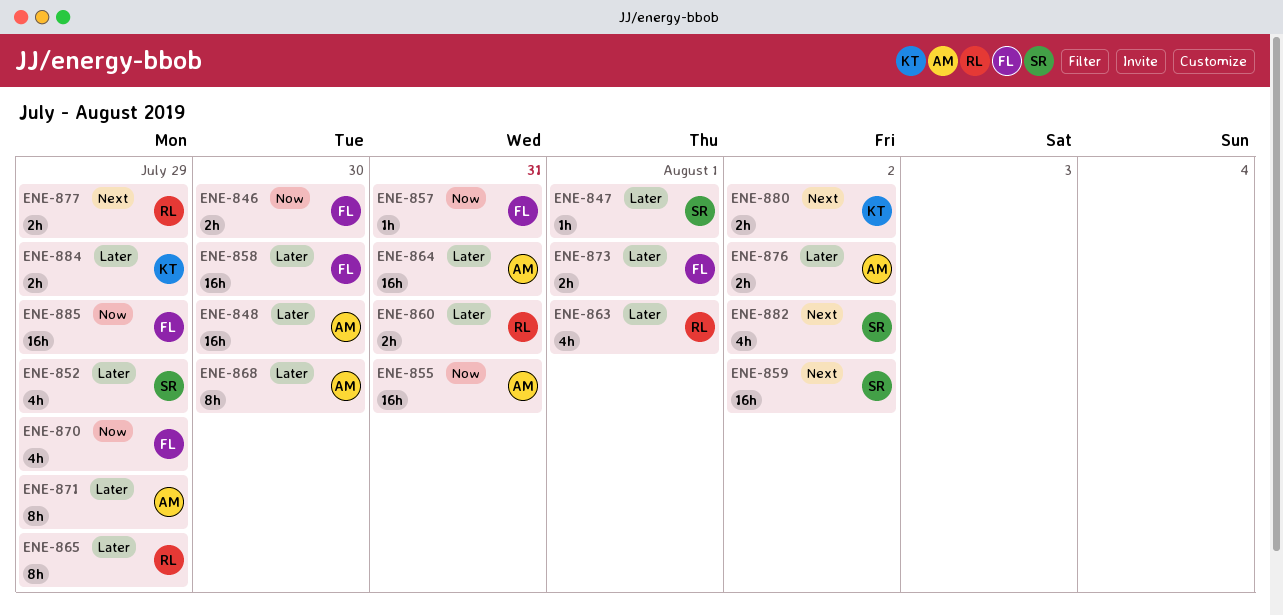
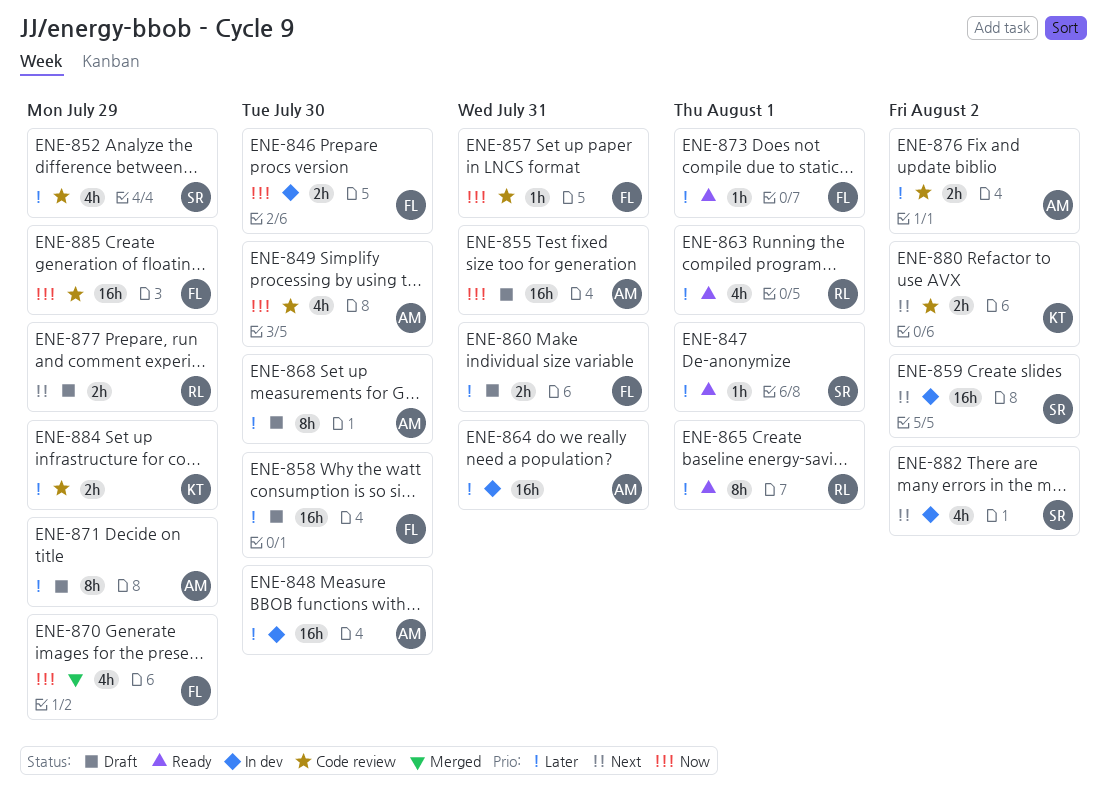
ENE-849: none -> present
ENE-860, owner: RL -> FL
ENE-865, due: Jul 29 -> Aug 1
ENE-873, estimate: 2h -> 1h

